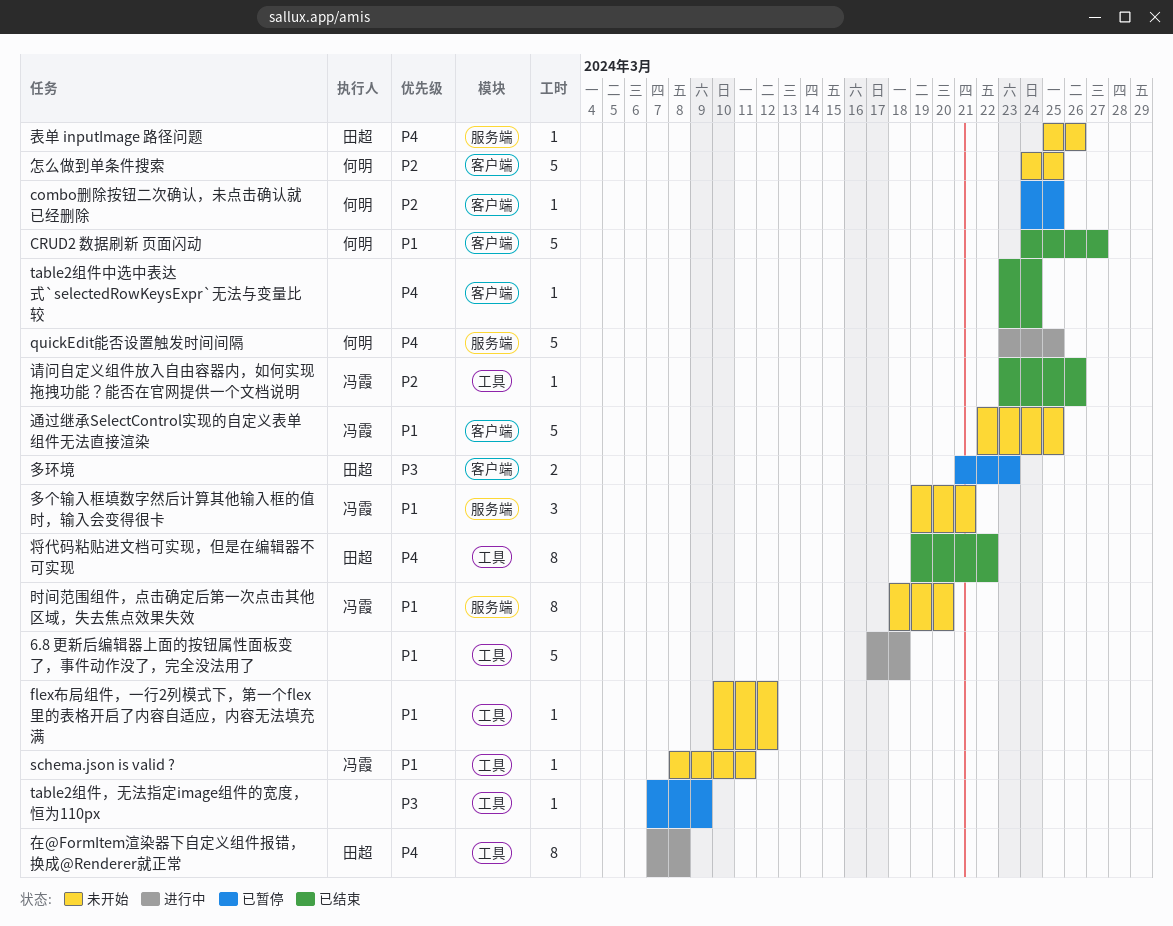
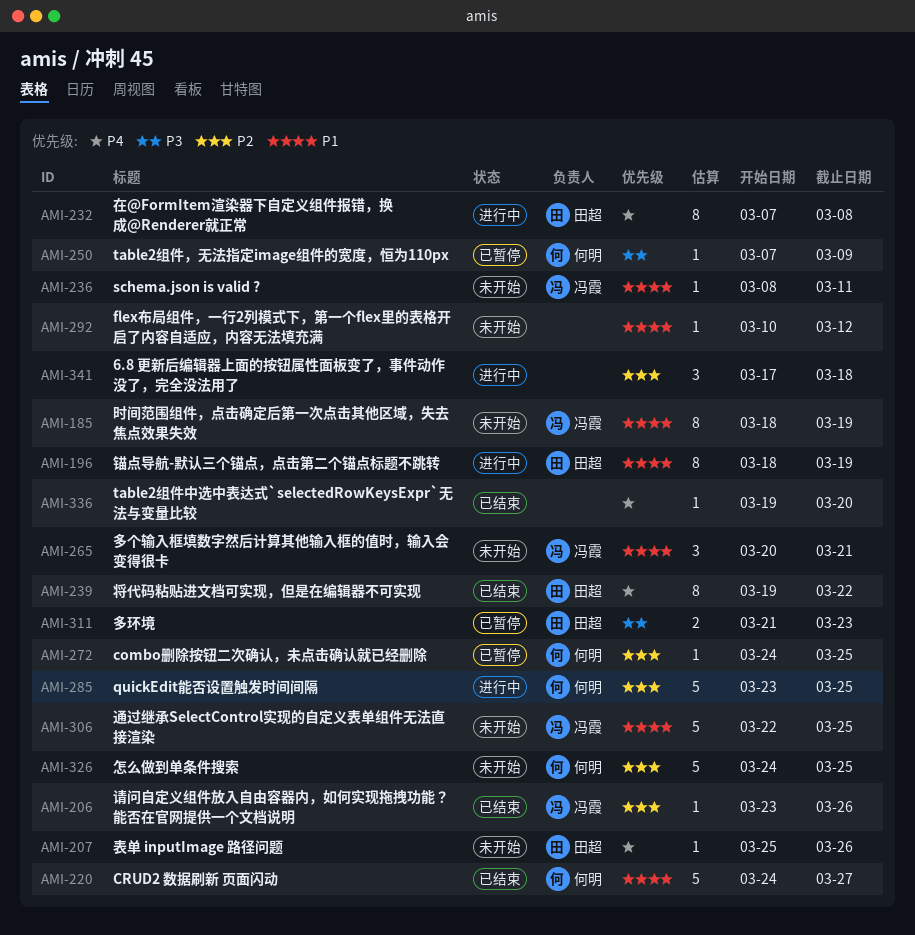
6.8 更新后编辑器上面的按钮属性面板变了，事件动作没了，完全没法用了, priority: P1 -> P2
6.8 更新后编辑器上面的按钮属性面板变了，事件动作没了，完全没法用了, estimate: 5 -> 3
quickEdit能否设置触发时间间隔, priority: P4 -> P2
table2组件中选中表达式`selectedRowKeysExpr`无法与变量比较, start: Mar 23 -> Mar 19
table2组件中选中表达式`selectedRowKeysExpr`无法与变量比较, due: Mar 24 -> Mar 20
table2组件，无法指定image组件的宽度，恒为110px, owner: none -> 何明
多个输入框填数字然后计算其他输入框的值时，输入会变得很卡, start: Mar 19 -> Mar 20
时间范围组件，点击确定后第一次点击其他区域，失去焦点效果失效, due: Mar 20 -> Mar 19
锚点导航-默认三个锚点，点击第二个锚点标题不跳转: none -> present

